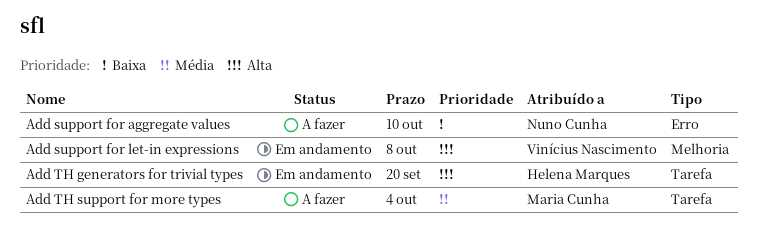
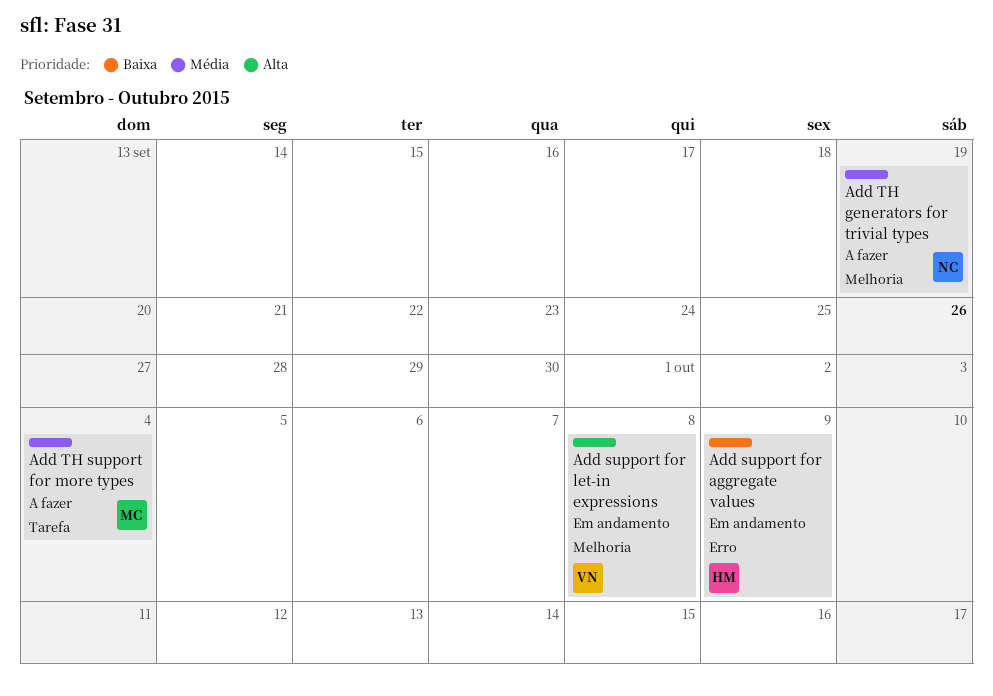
Add support for aggregate values, status: A fazer -> Em andamento
Add support for aggregate values, owner: Nuno Cunha -> Helena Marques
Add support for aggregate values, due: Oct 10 -> Oct 9
Add TH generators for trivial types, status: Em andamento -> A fazer
Add TH generators for trivial types, owner: Helena Marques -> Nuno Cunha
Add TH generators for trivial types, priority: Alta -> Média
Add TH generators for trivial types, label: Tarefa -> Melhoria
Add TH generators for trivial types, due: Sep 20 -> Sep 19

